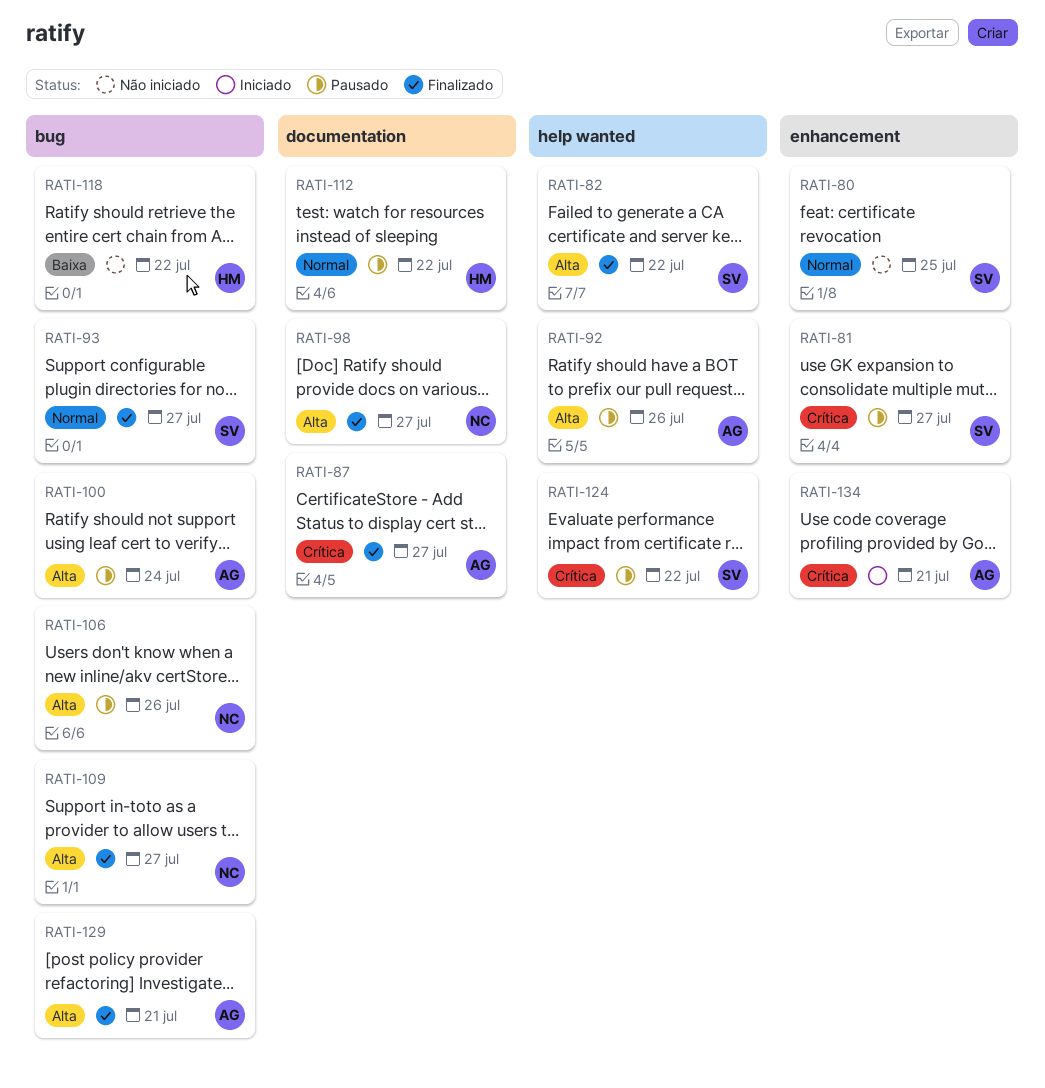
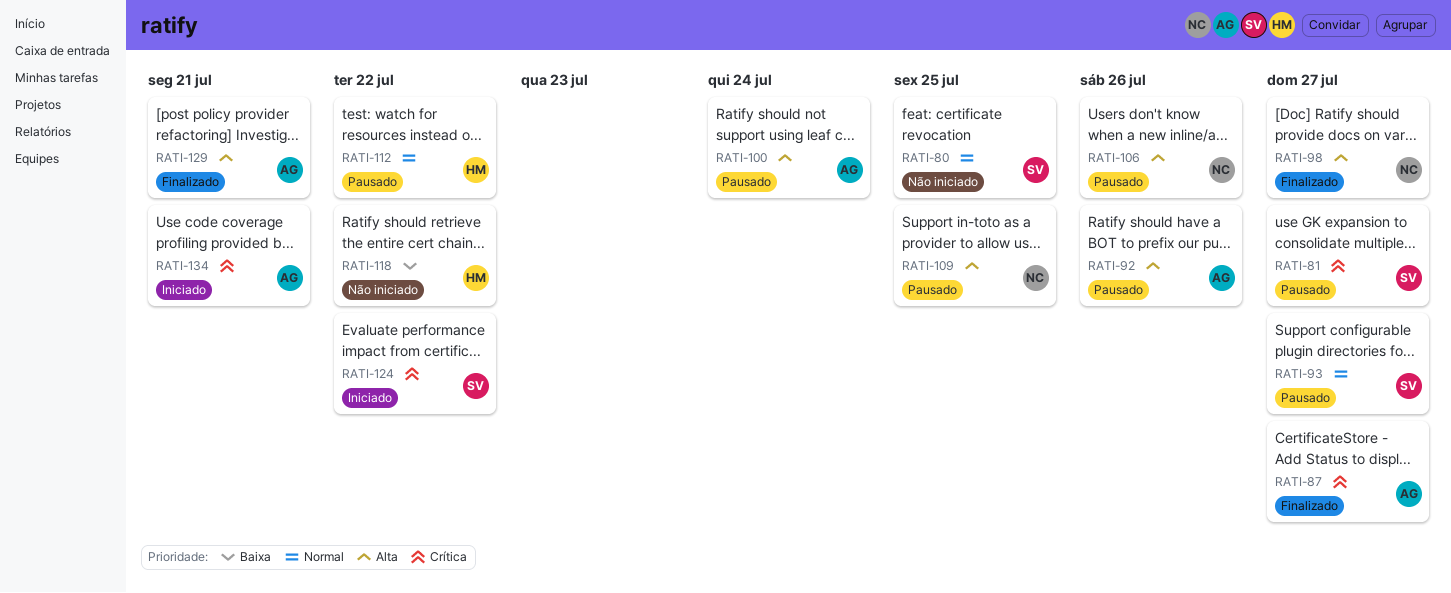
RATI-82: present -> none
RATI-93, status: Finalizado -> Pausado
RATI-109, status: Finalizado -> Pausado
RATI-109, due: Jul 27 -> Jul 25
RATI-124, status: Pausado -> Iniciado

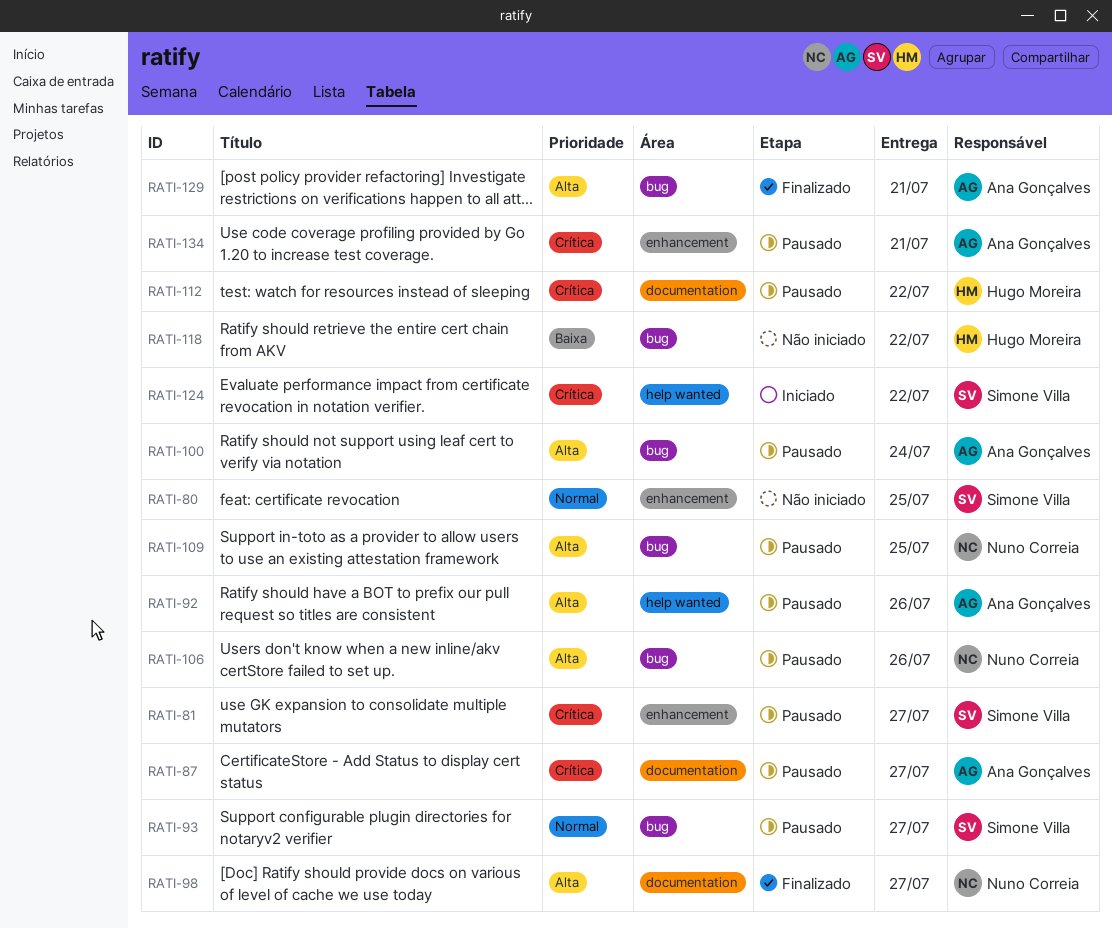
RATI-87, status: Finalizado -> Pausado
RATI-112, priority: Normal -> Crítica
RATI-134, status: Iniciado -> Pausado

